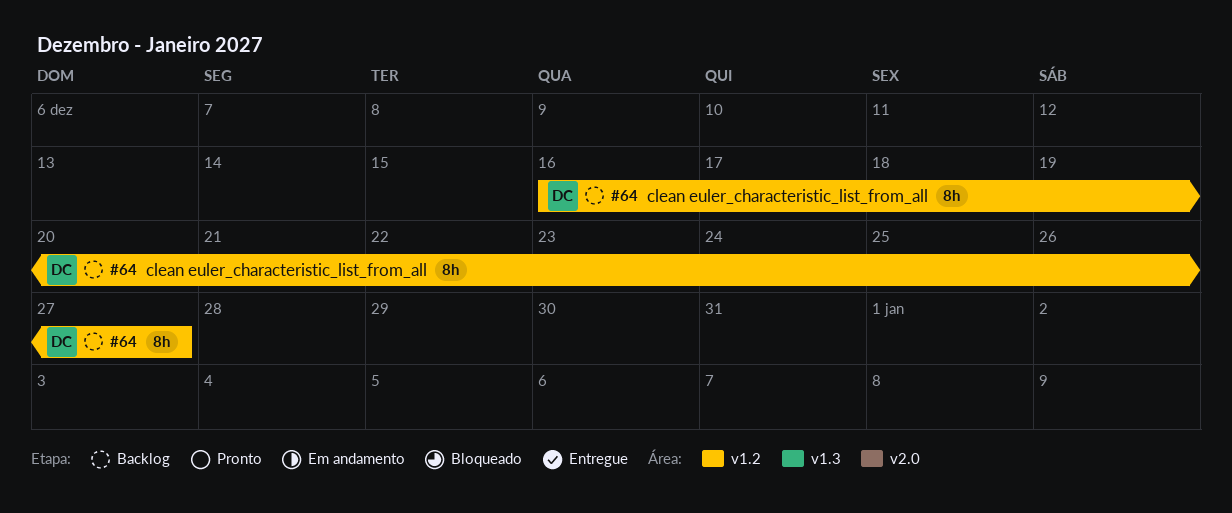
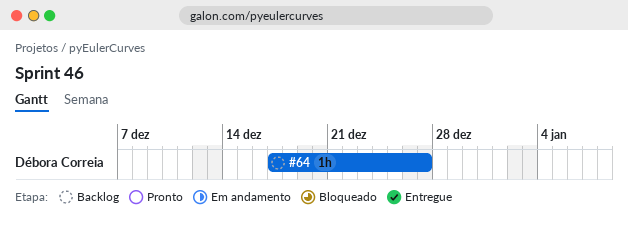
#64, estimate: 8h -> 1h
#64, start: Dec 16 -> Dec 17

